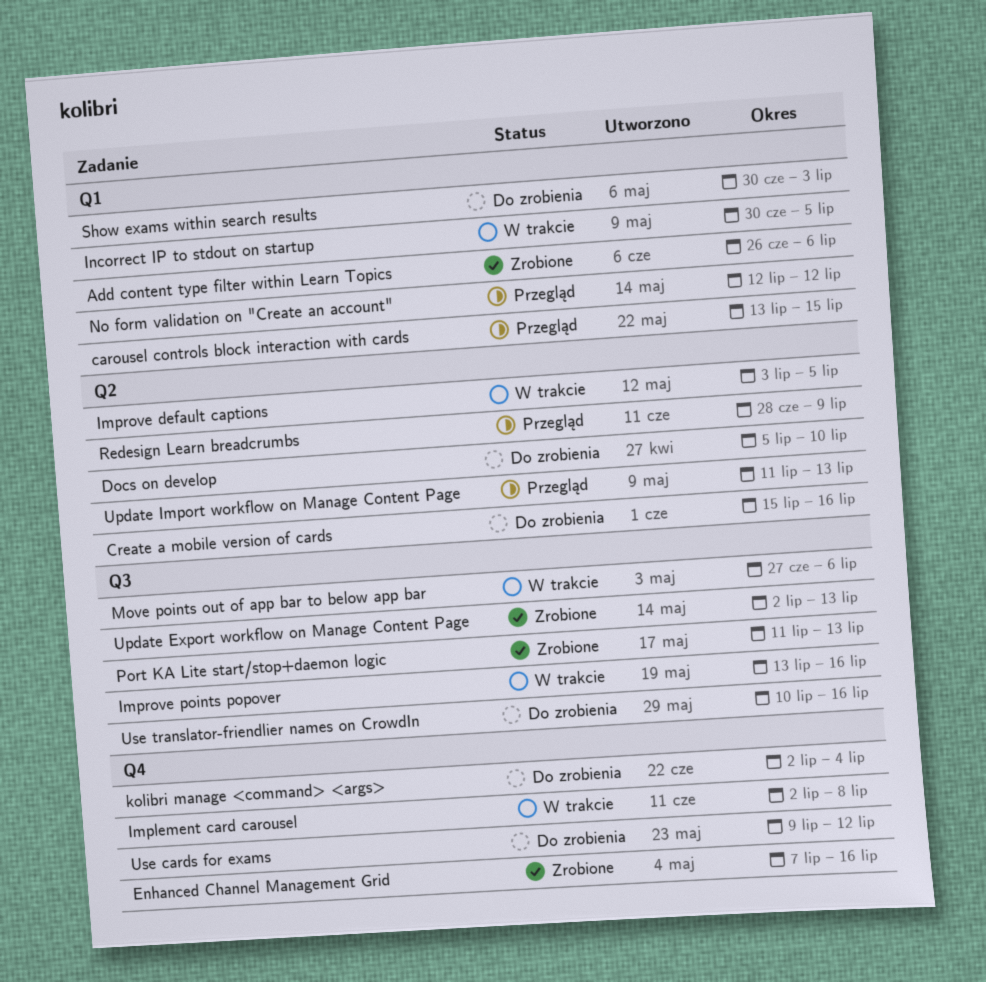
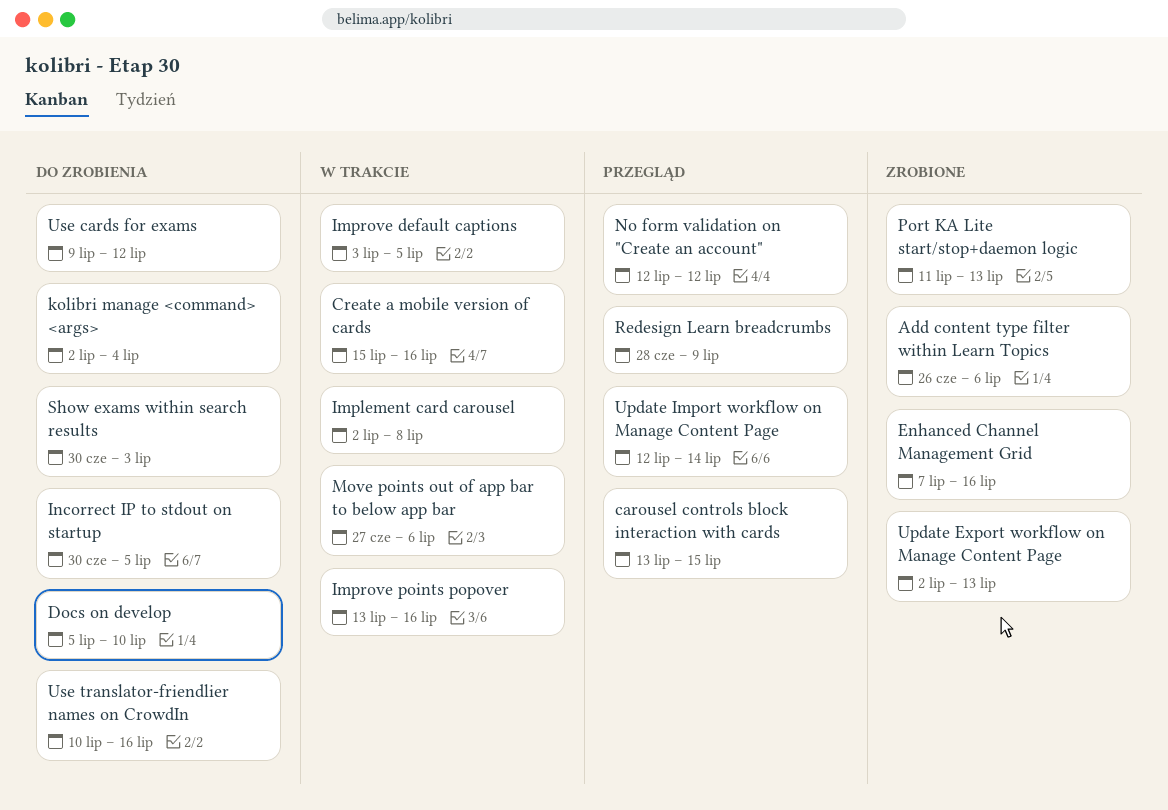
Create a mobile version of cards, status: Do zrobienia -> W trakcie
Incorrect IP to stdout on startup, status: W trakcie -> Do zrobienia
Update Import workflow on Manage Content Page, start: Jul 11 -> Jul 12
Update Import workflow on Manage Content Page, due: Jul 13 -> Jul 14

